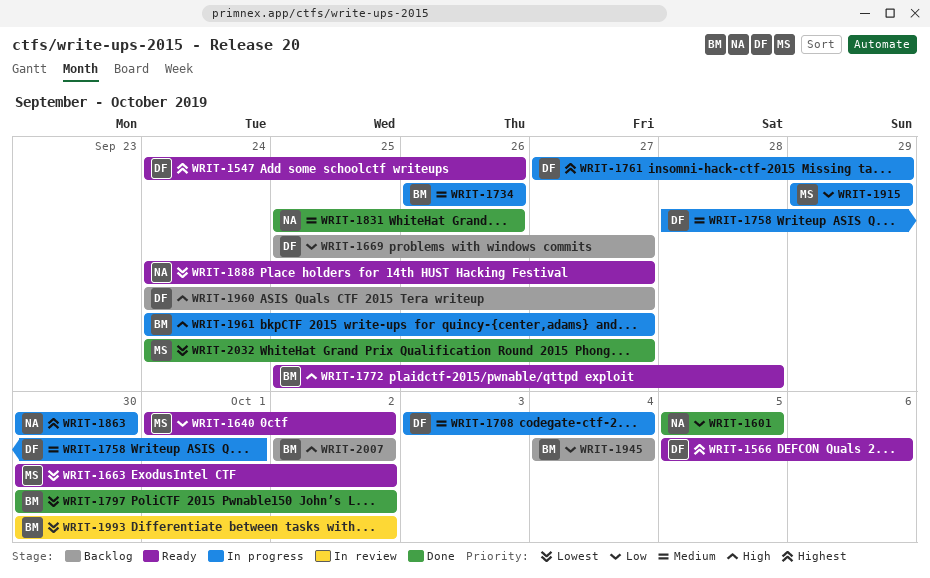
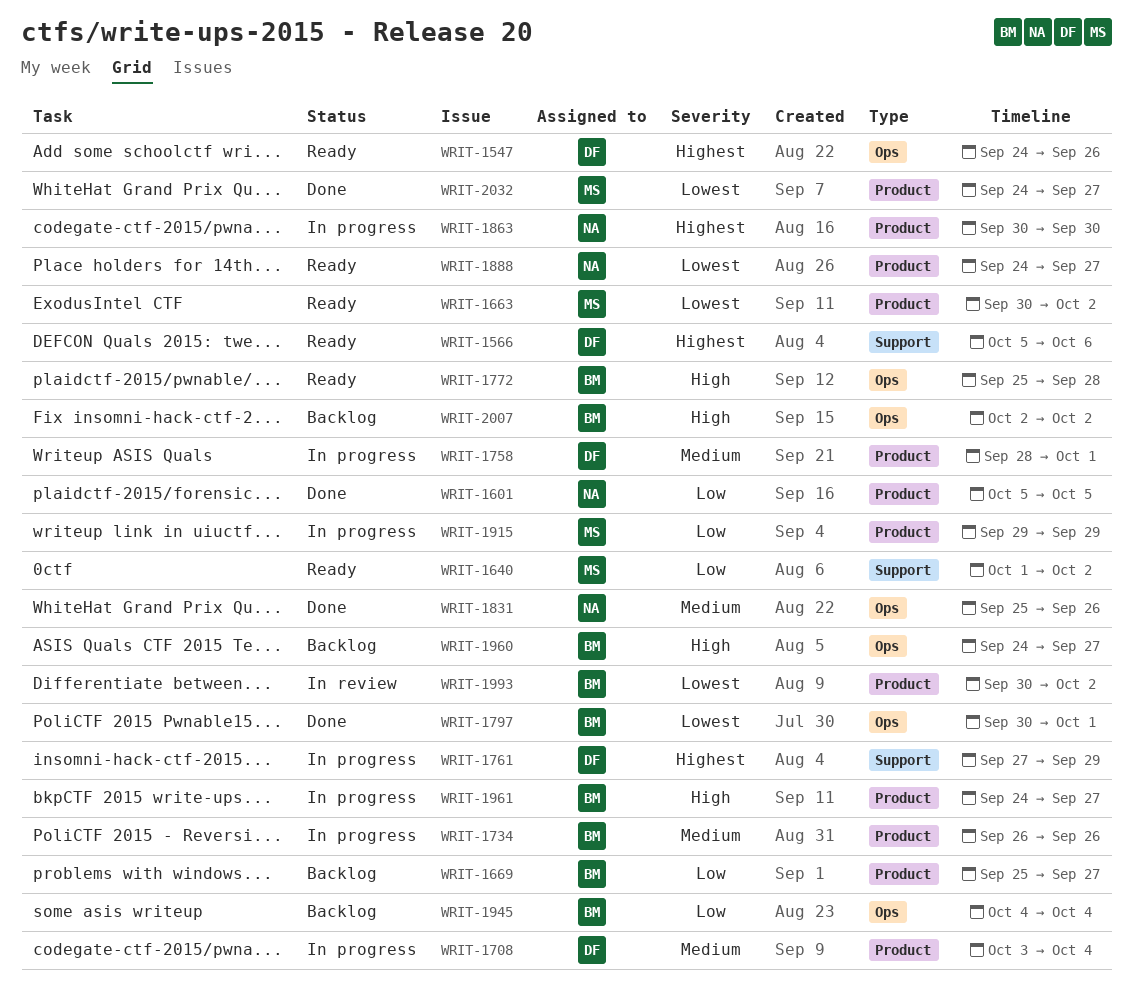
WRIT-1669, owner: DF -> BM
WRIT-1797, due: Oct 2 -> Oct 1
WRIT-1960, owner: DF -> BM

